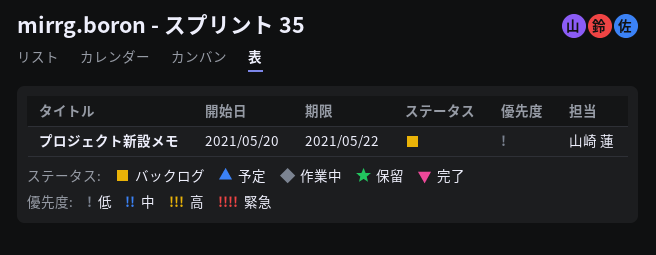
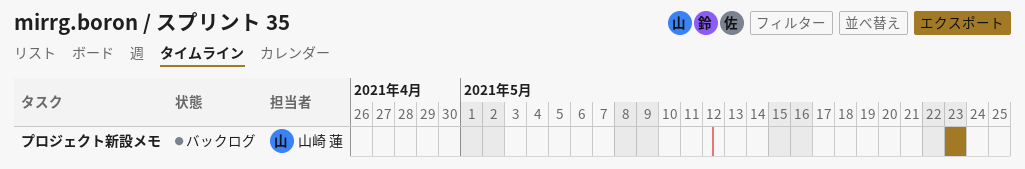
プロジェクト新設メモ, start: May 20 -> May 23
プロジェクト新設メモ, due: May 22 -> May 23

